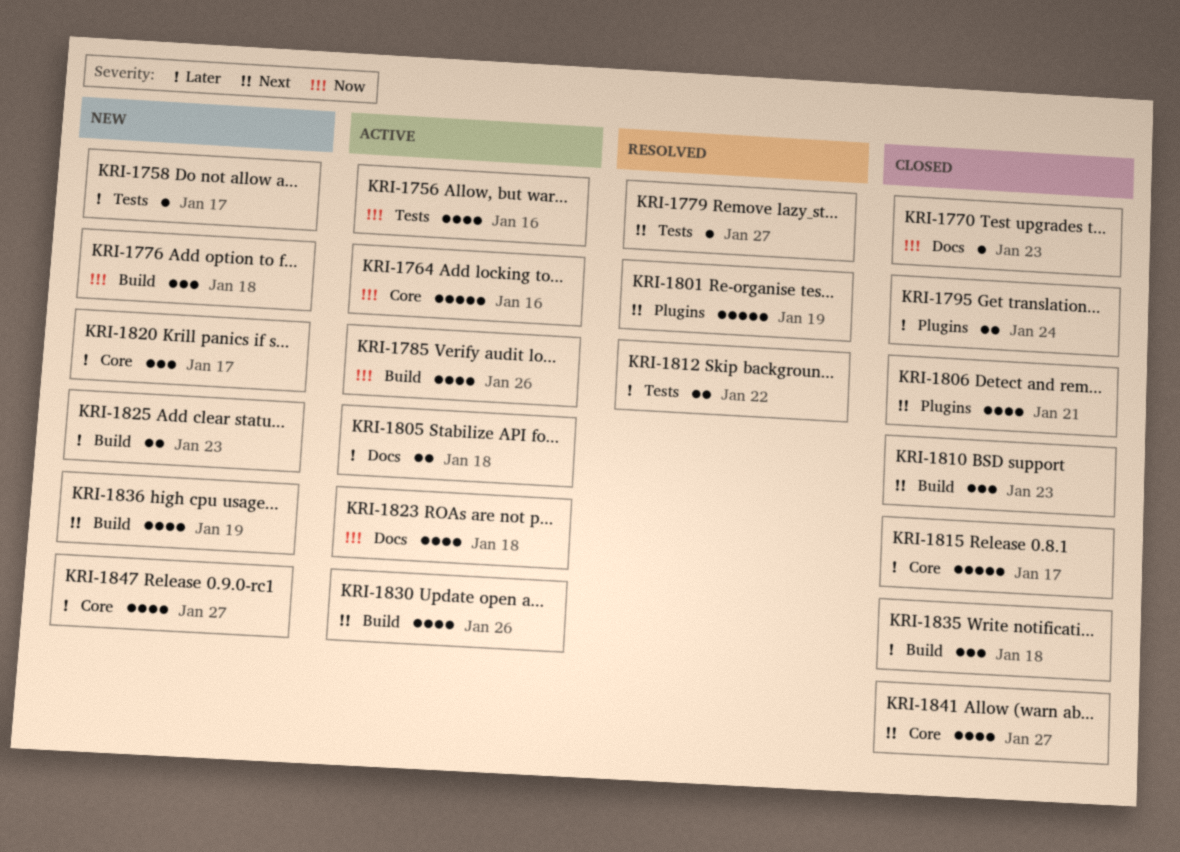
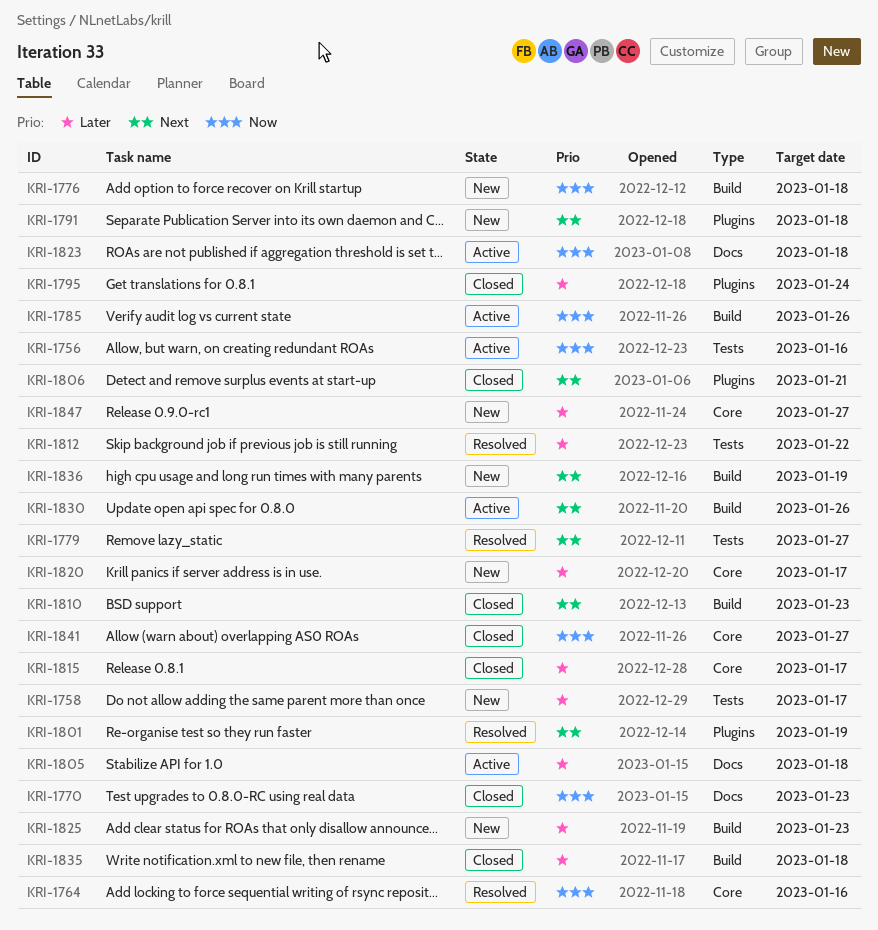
KRI-1764, status: Active -> Resolved
KRI-1791: none -> present
KRI-1841, priority: Next -> Now

